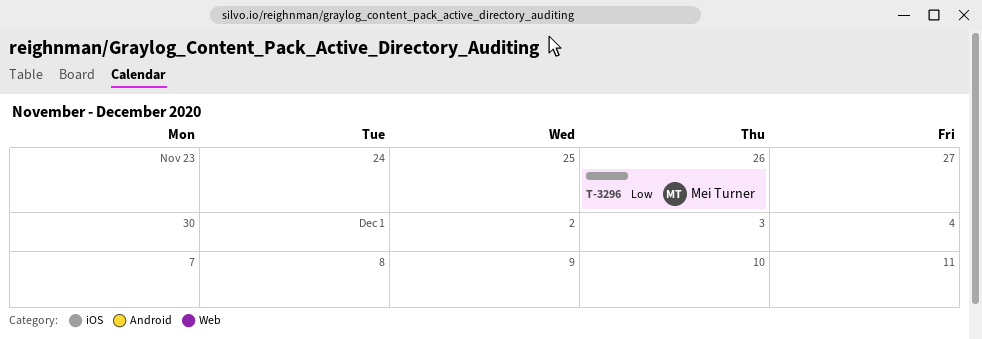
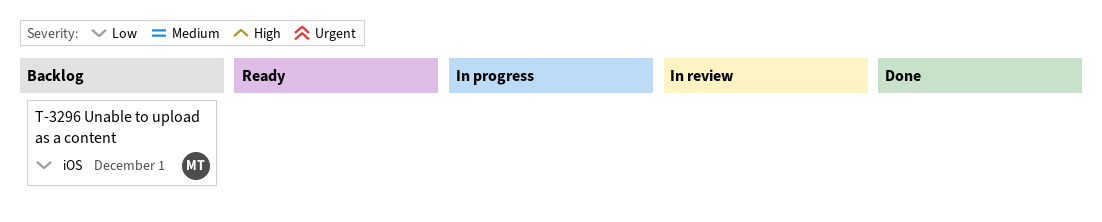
T-3296, due: Nov 26 -> Dec 1

